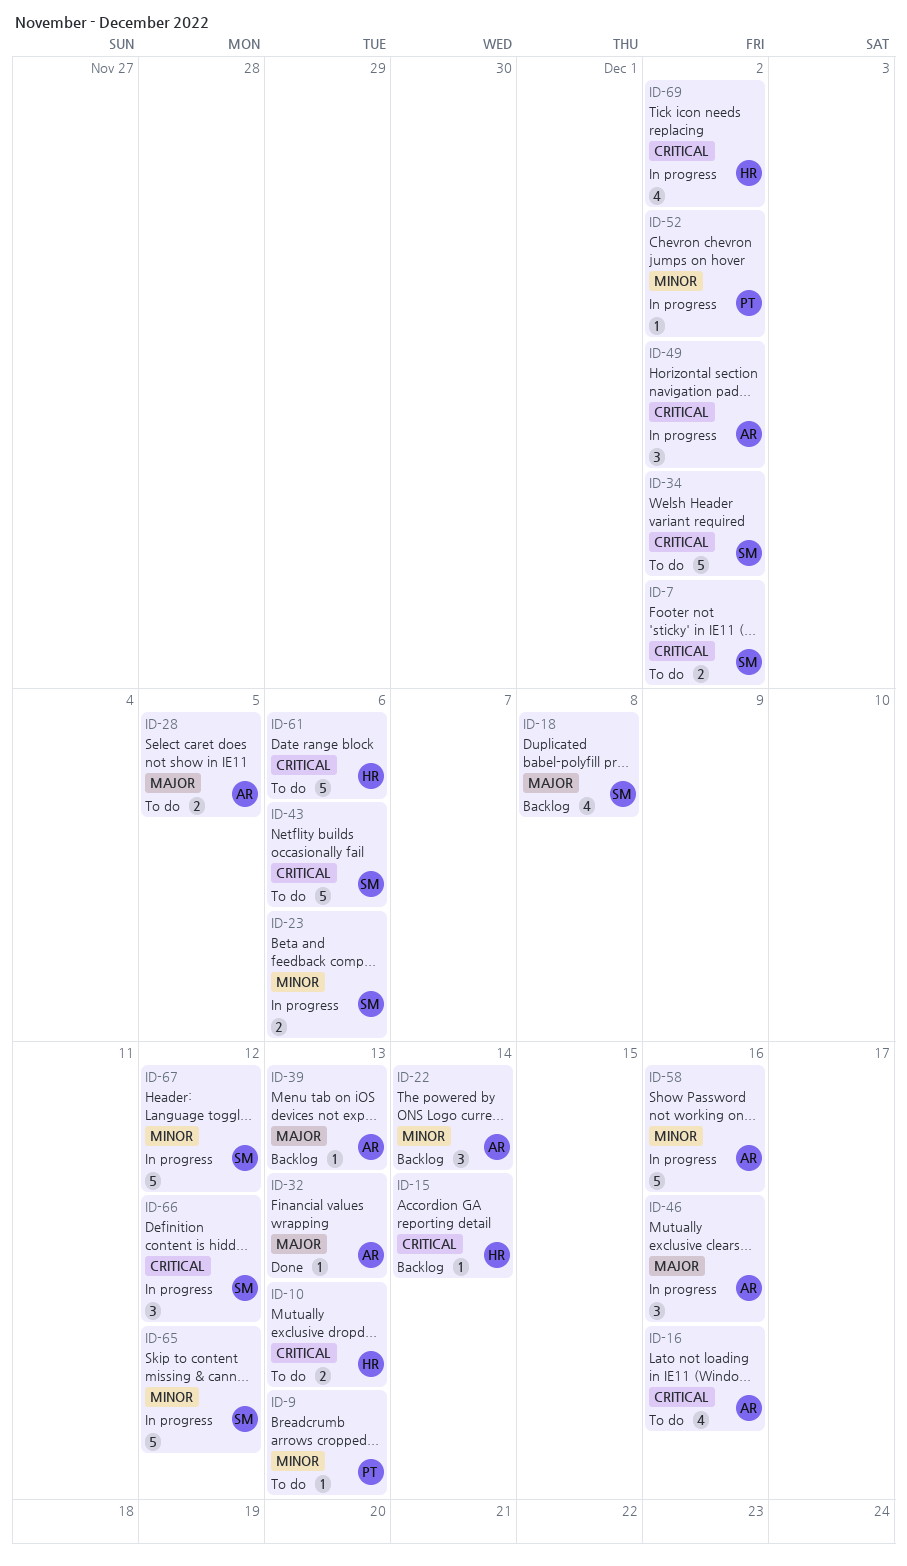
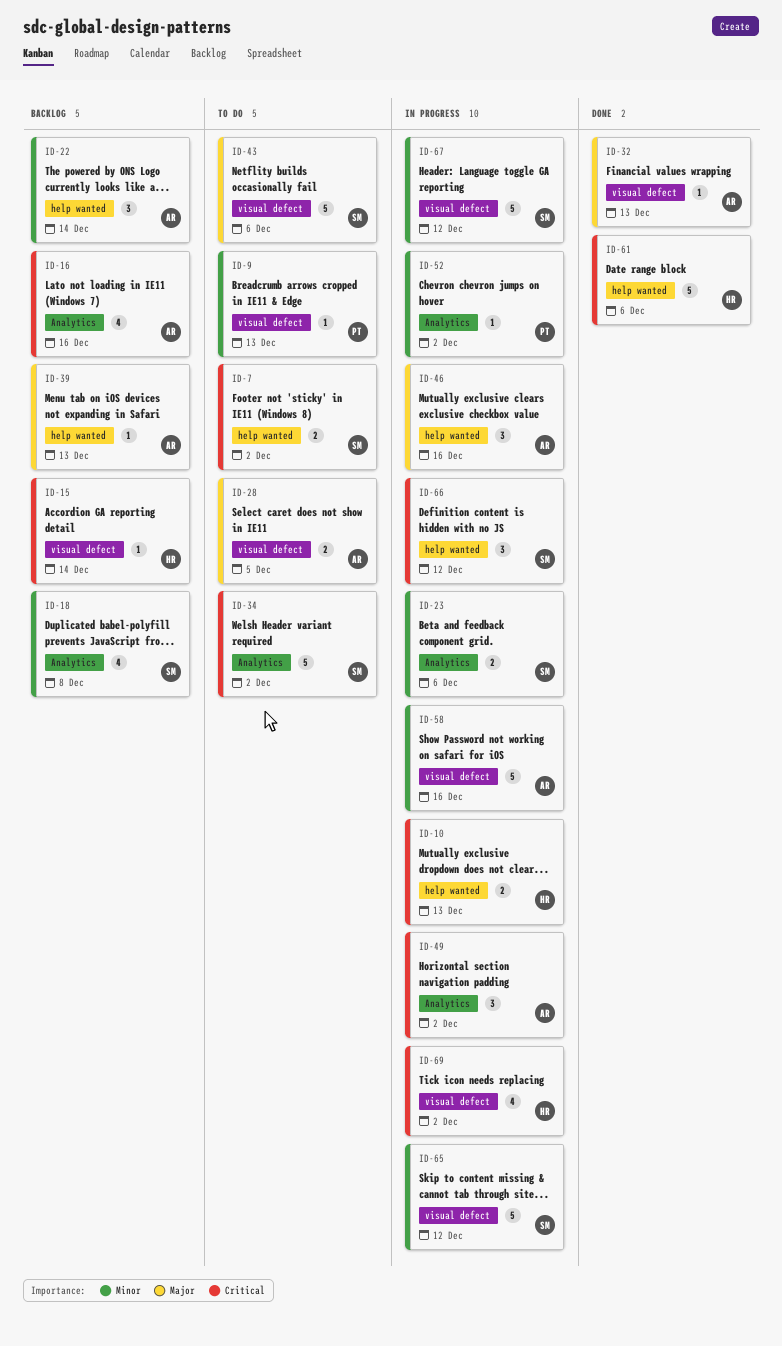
ID-10, status: To do -> In progress
ID-16, status: To do -> Backlog
ID-18, priority: Major -> Minor
ID-43, priority: Critical -> Major
ID-61, status: To do -> Done

